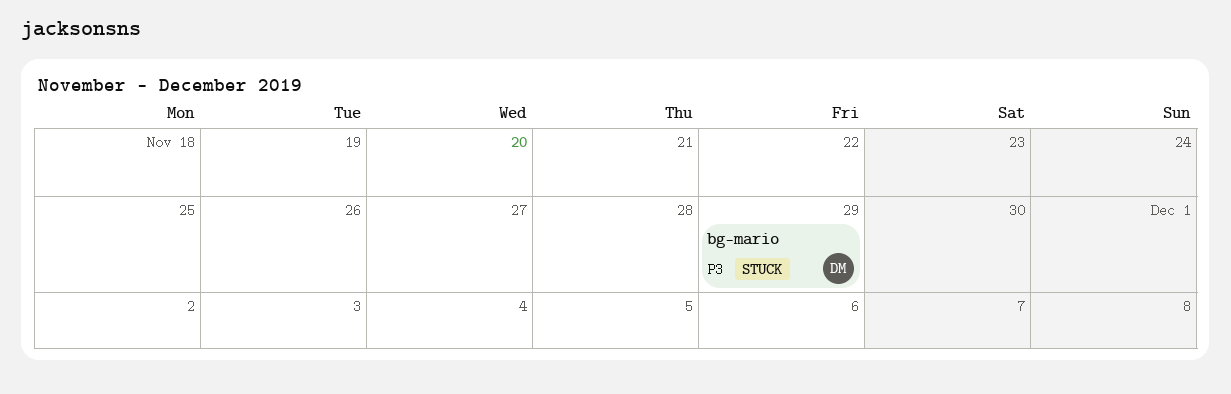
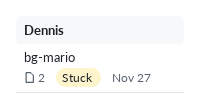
bg-mario, due: Nov 29 -> Nov 27

